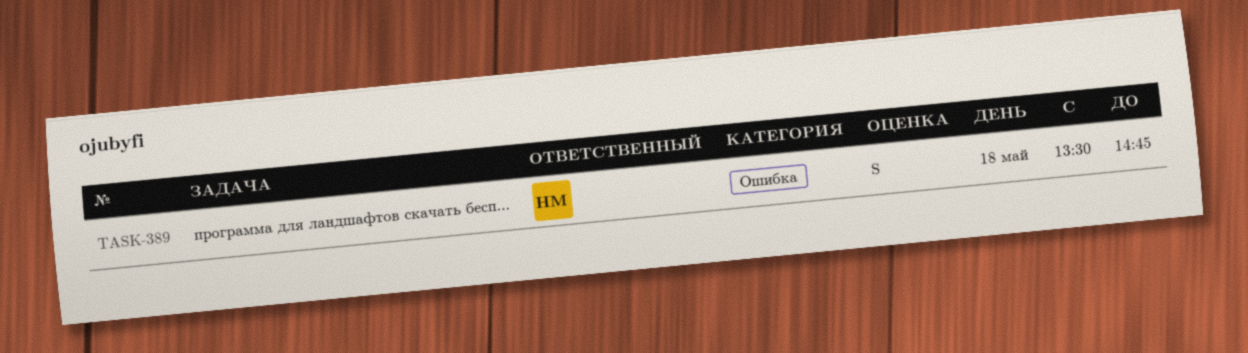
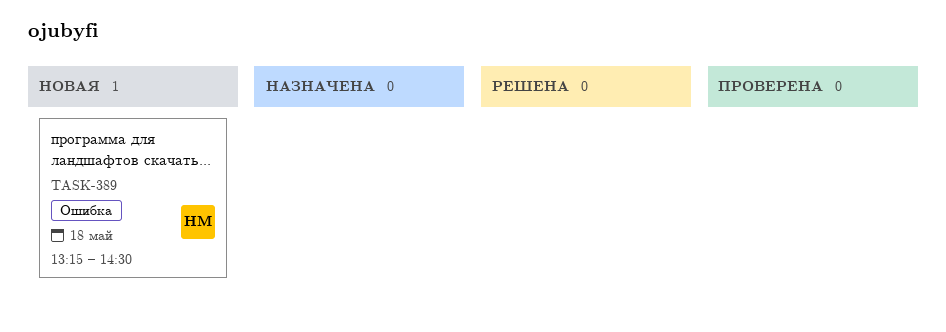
TASK-389, begins: 13:30 -> 13:15
TASK-389, ends: 14:45 -> 14:30

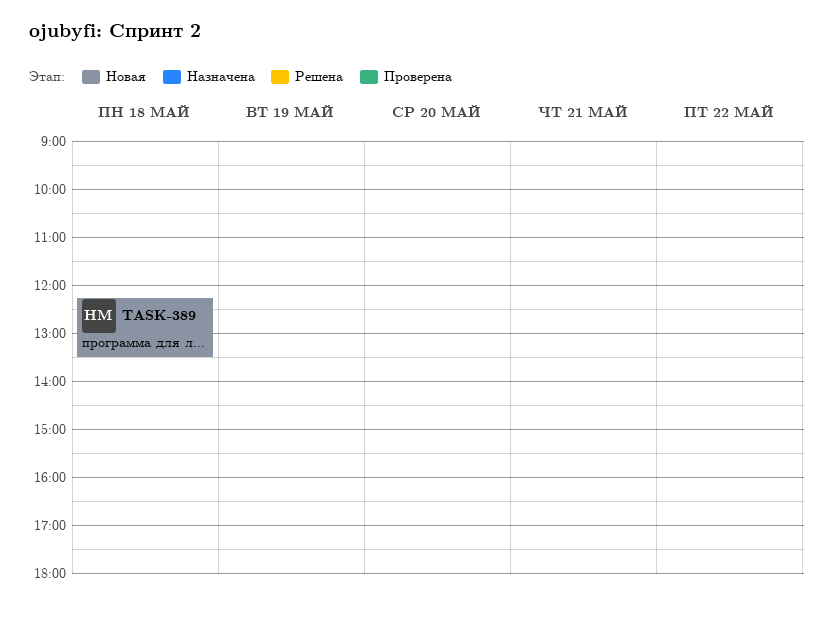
TASK-389, begins: 13:15 -> 12:15
TASK-389, ends: 14:30 -> 13:30

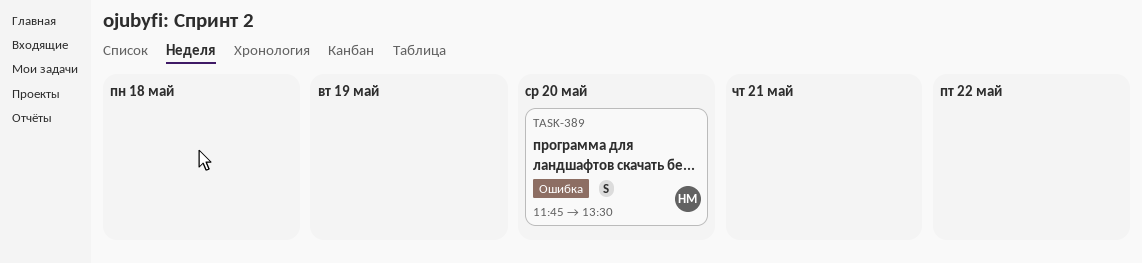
TASK-389, day: May 18 -> May 20
TASK-389, begins: 12:15 -> 11:45

